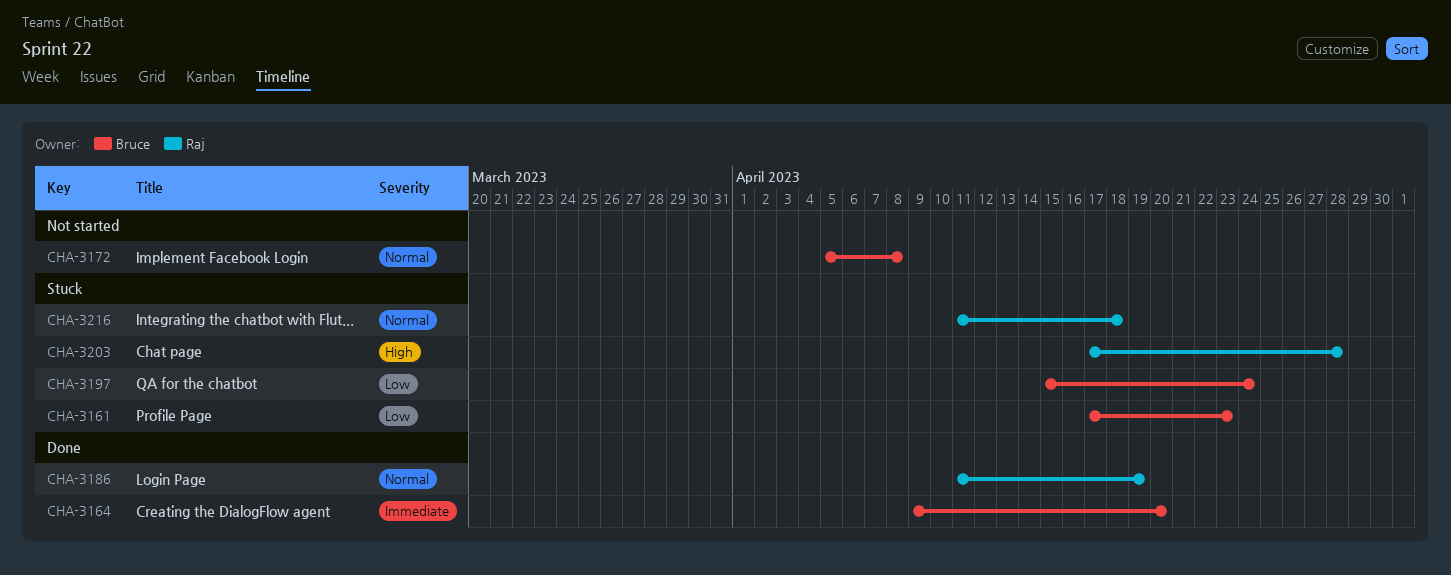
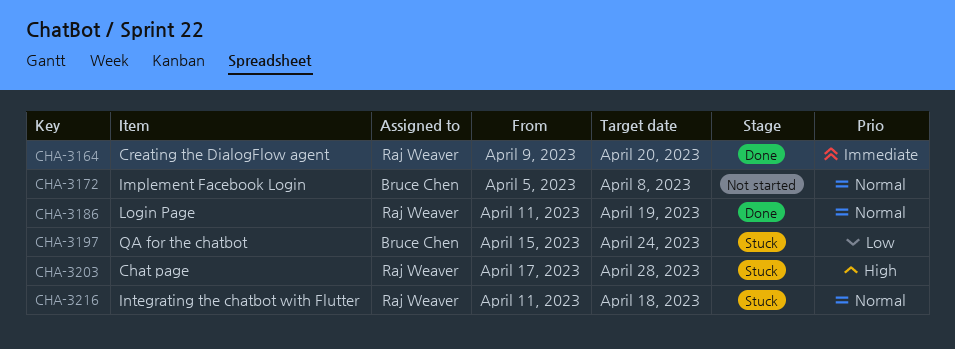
CHA-3161: present -> none
CHA-3164, owner: Bruce Chen -> Raj Weaver

